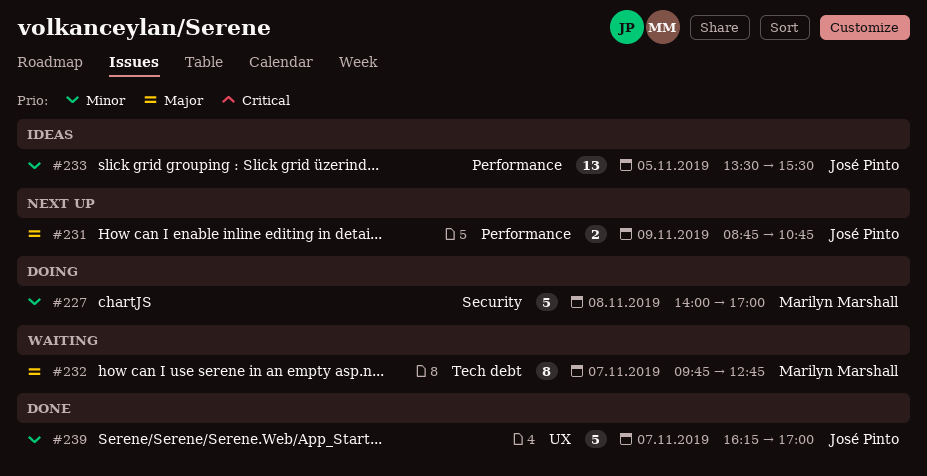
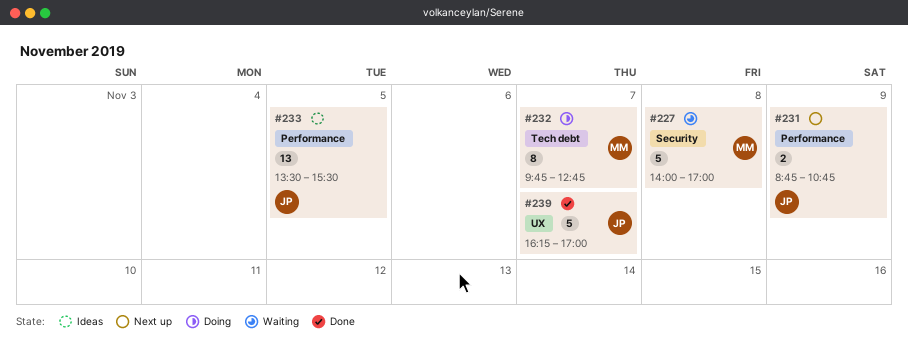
#227, status: Doing -> Waiting
#232, status: Waiting -> Doing

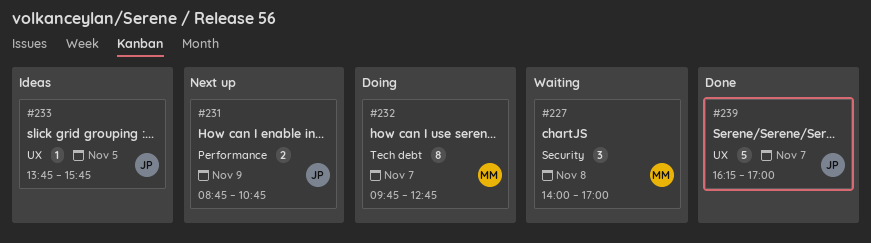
#227, estimate: 5 -> 3
#233, label: Performance -> UX
#233, estimate: 13 -> 1
#233, begins: 13:30 -> 13:45
#233, ends: 15:30 -> 15:45

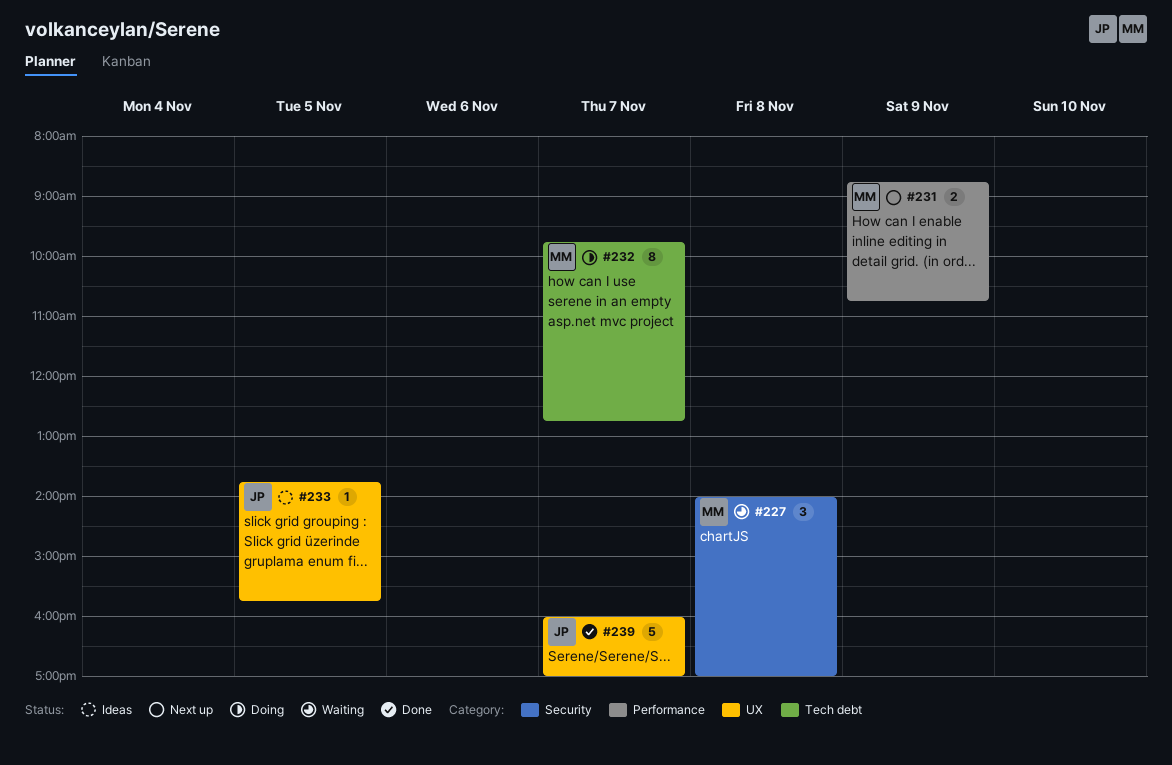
#231, owner: JP -> MM
#239, begins: 16:15 -> 16:00

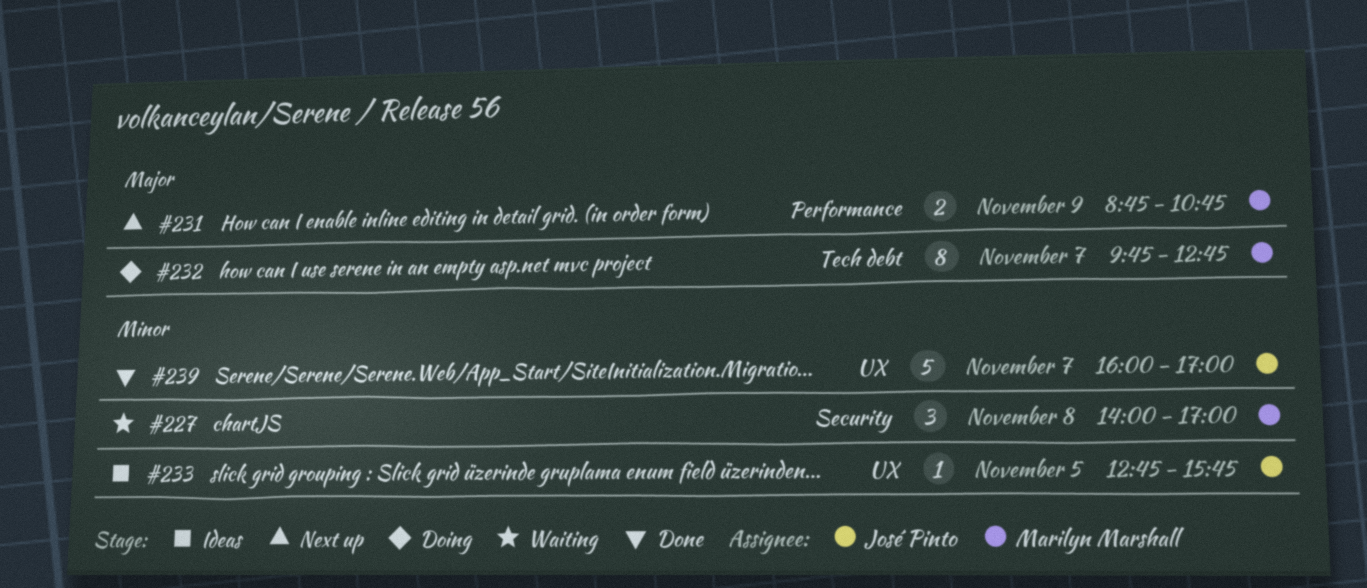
#233, begins: 13:45 -> 12:45

